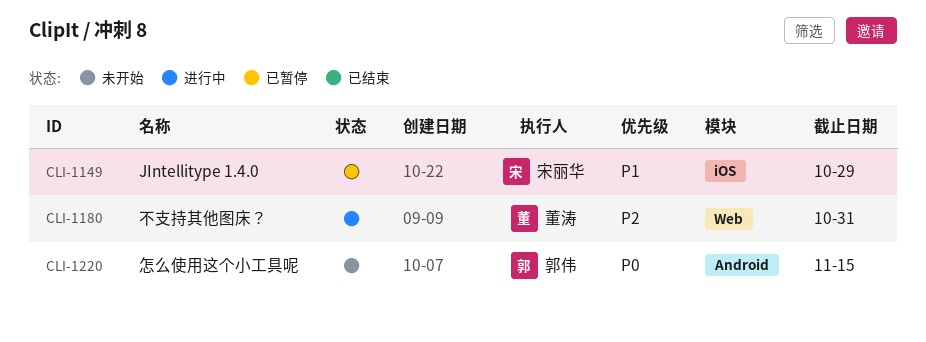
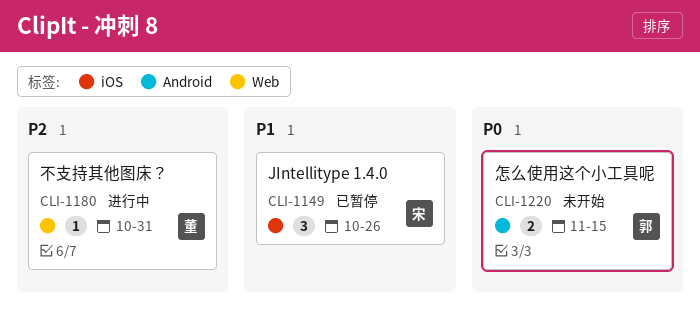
CLI-1149, due: Oct 29 -> Oct 26

